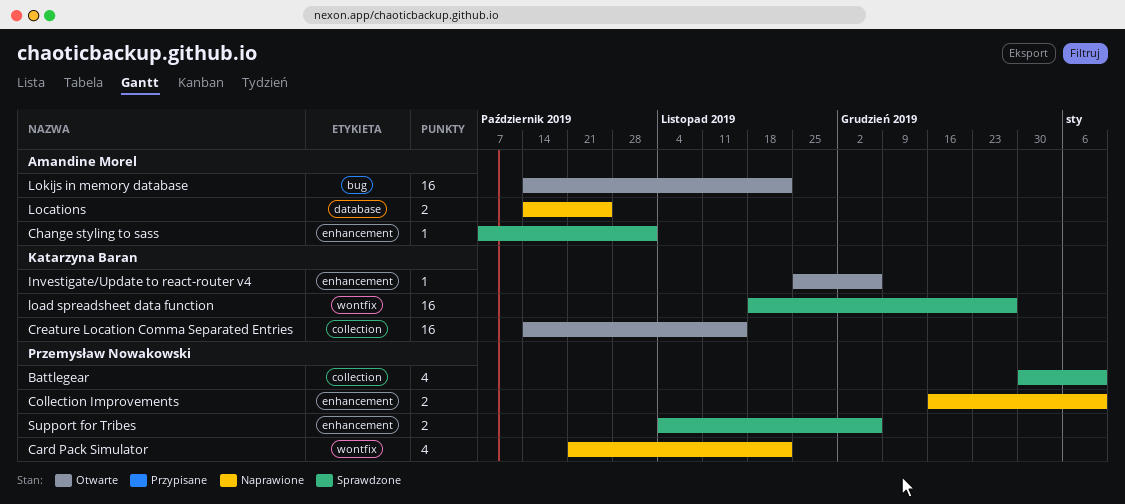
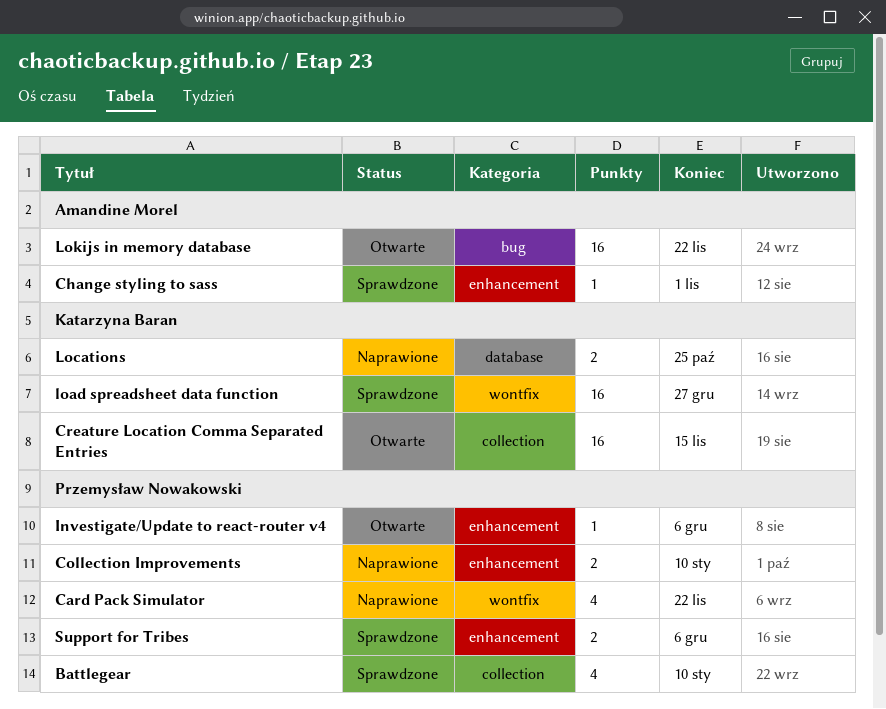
Investigate/Update to react-router v4, owner: Katarzyna Baran -> Przemysław Nowakowski
Locations, owner: Amandine Morel -> Katarzyna Baran

